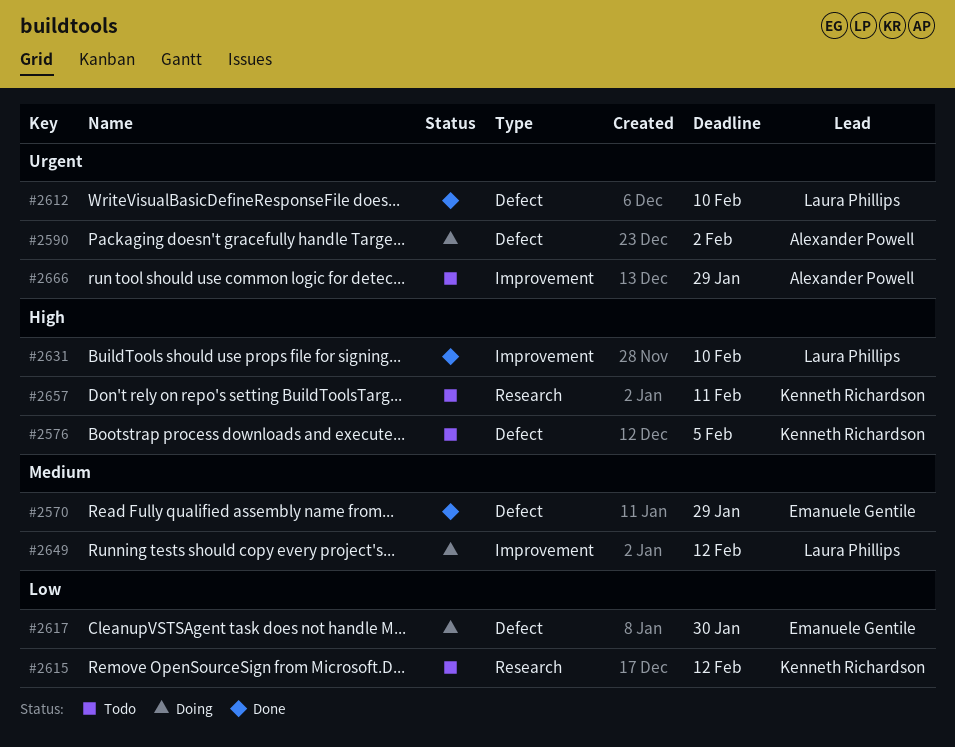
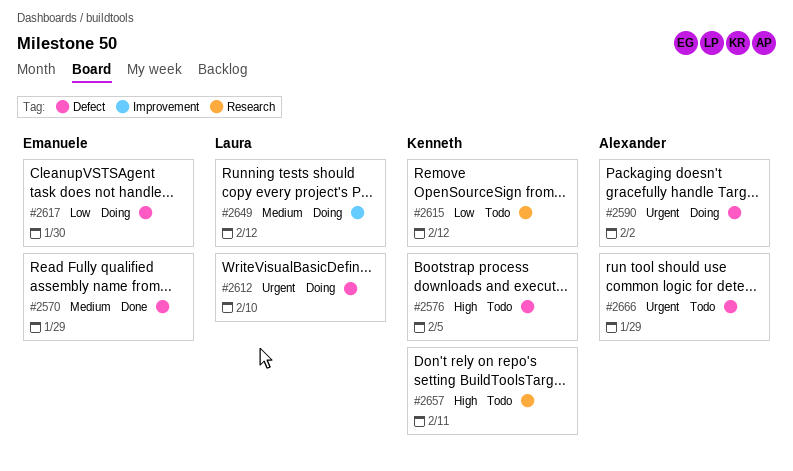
#2612, status: Done -> Doing
#2631: present -> none
#2666, label: Improvement -> Defect

